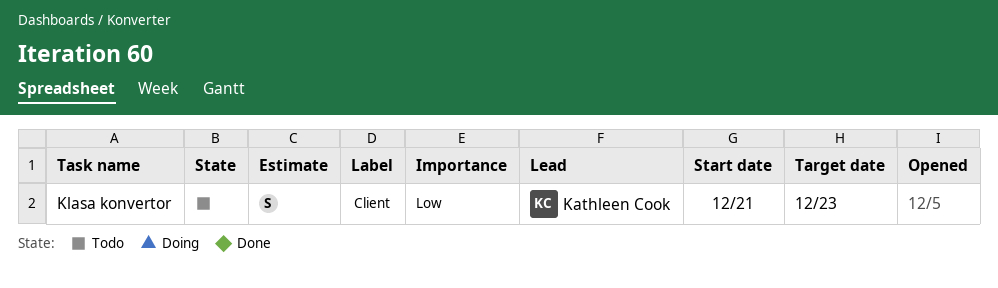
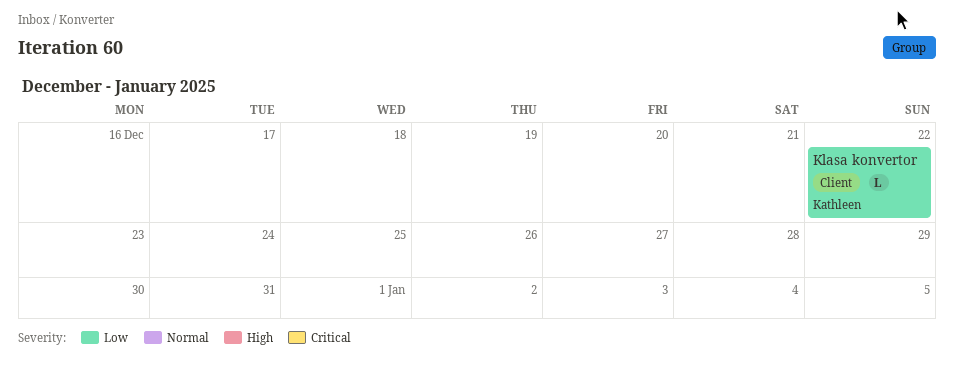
Klasa konvertor, estimate: S -> L
Klasa konvertor, due: Dec 23 -> Dec 22

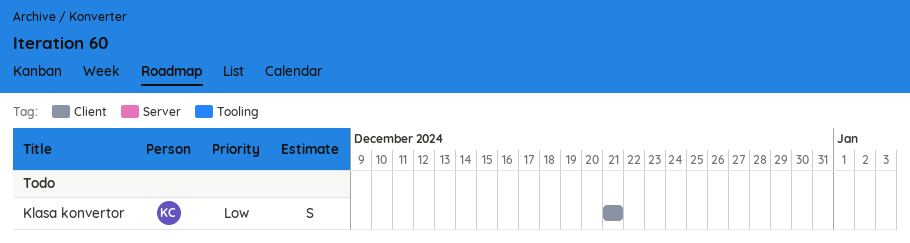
Klasa konvertor, estimate: L -> S
Klasa konvertor, due: Dec 22 -> Dec 21

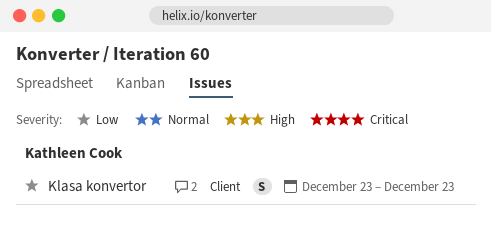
Klasa konvertor, start: Dec 21 -> Dec 23
Klasa konvertor, due: Dec 21 -> Dec 23

